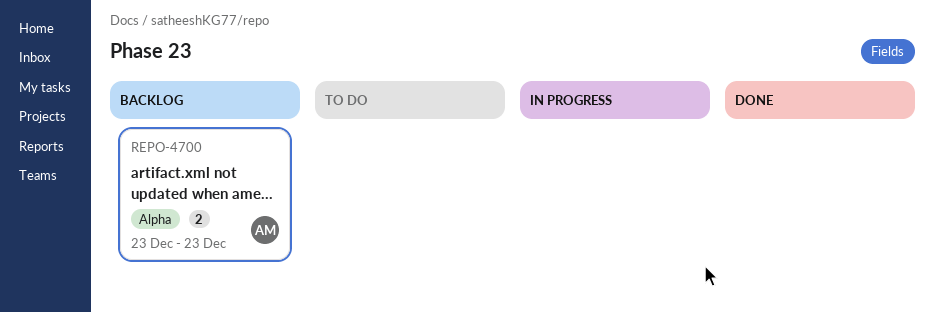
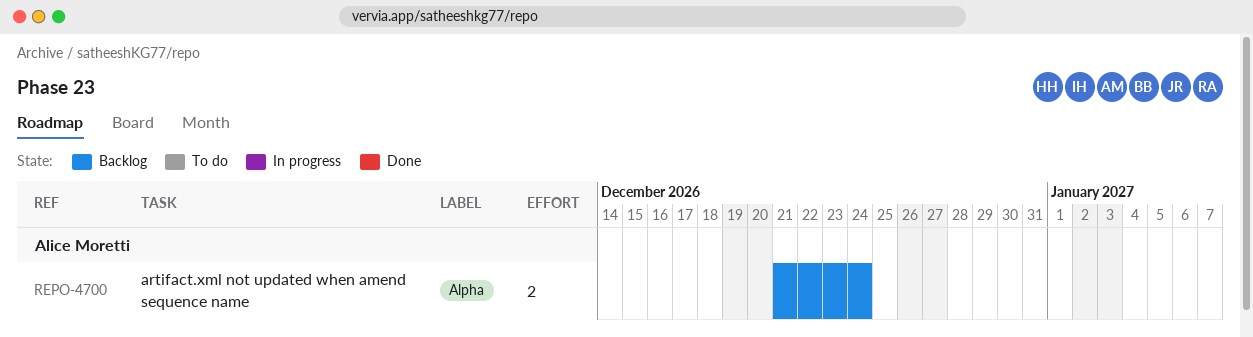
REPO-4700, start: Dec 23 -> Dec 21
REPO-4700, due: Dec 23 -> Dec 24

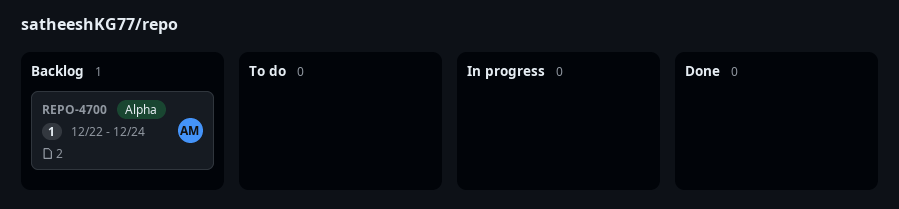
REPO-4700, estimate: 2 -> 1
REPO-4700, start: Dec 21 -> Dec 22

